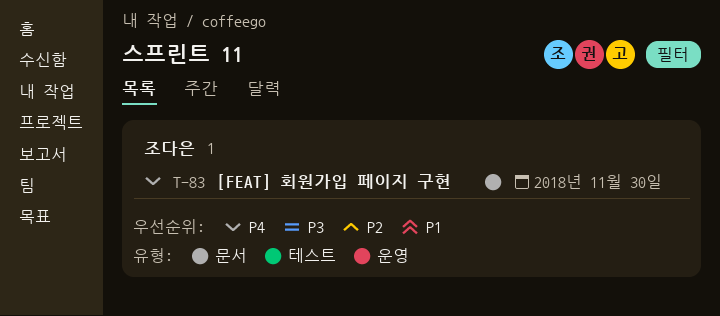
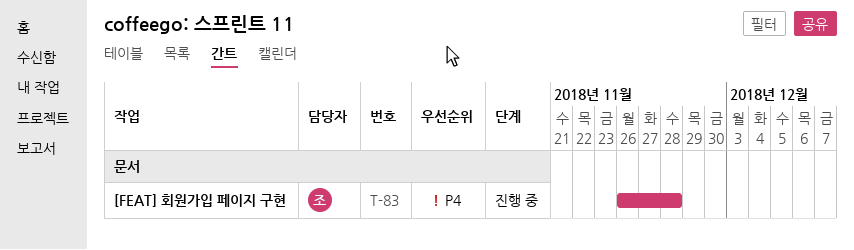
T-83, due: Nov 30 -> Nov 28

